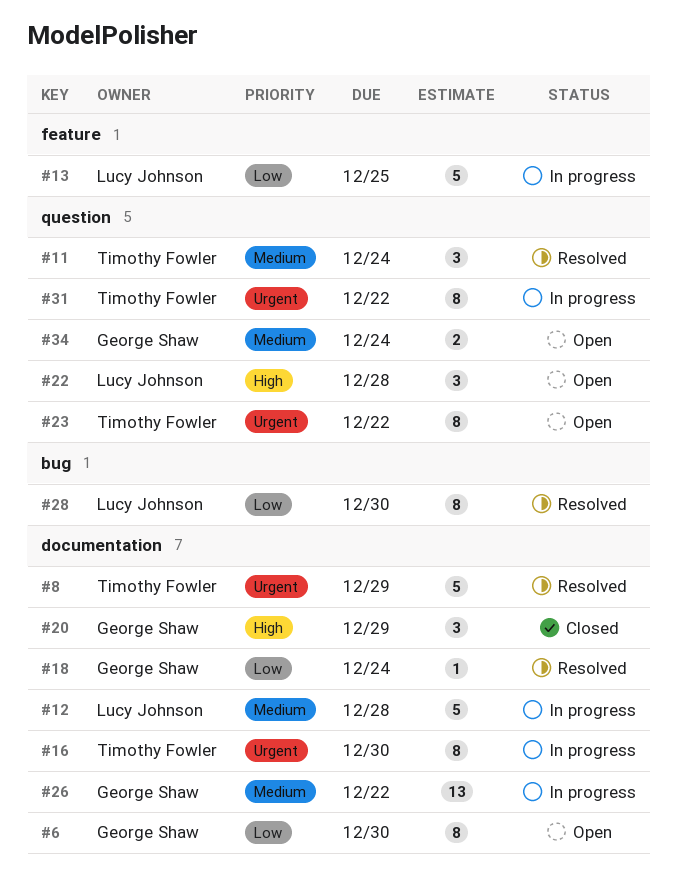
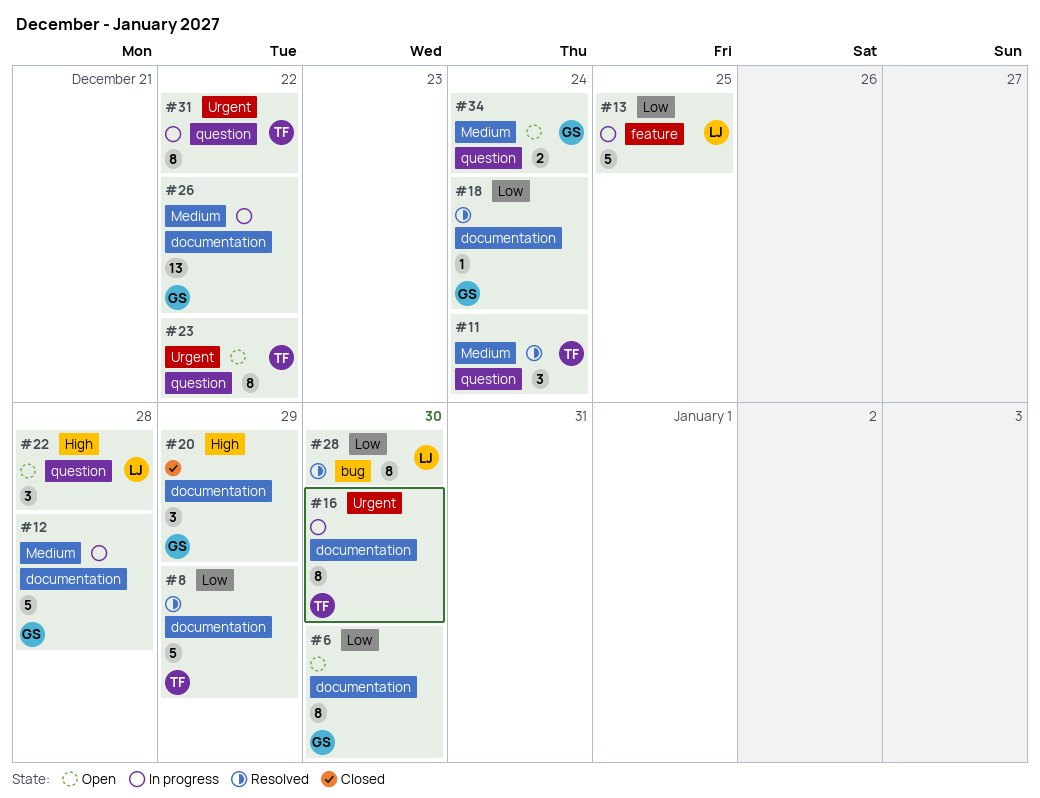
#8, priority: Urgent -> Low
#12, owner: Lucy Johnson -> George Shaw

